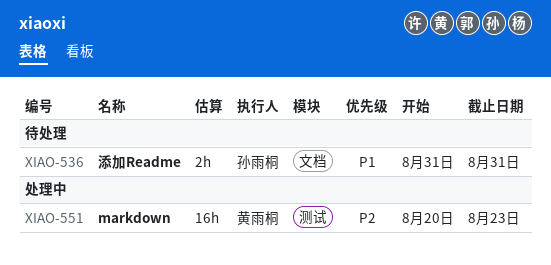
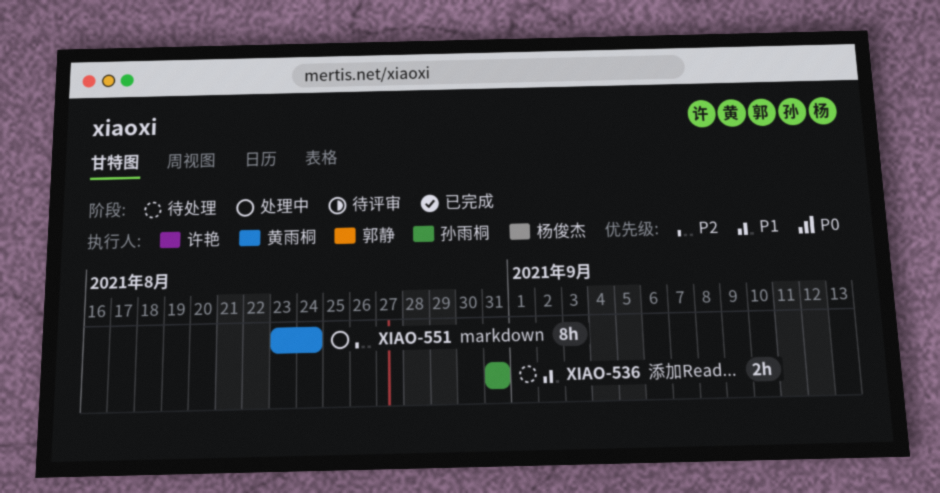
XIAO-551, estimate: 16h -> 8h
XIAO-551, start: Aug 20 -> Aug 23
XIAO-551, due: Aug 23 -> Aug 24

